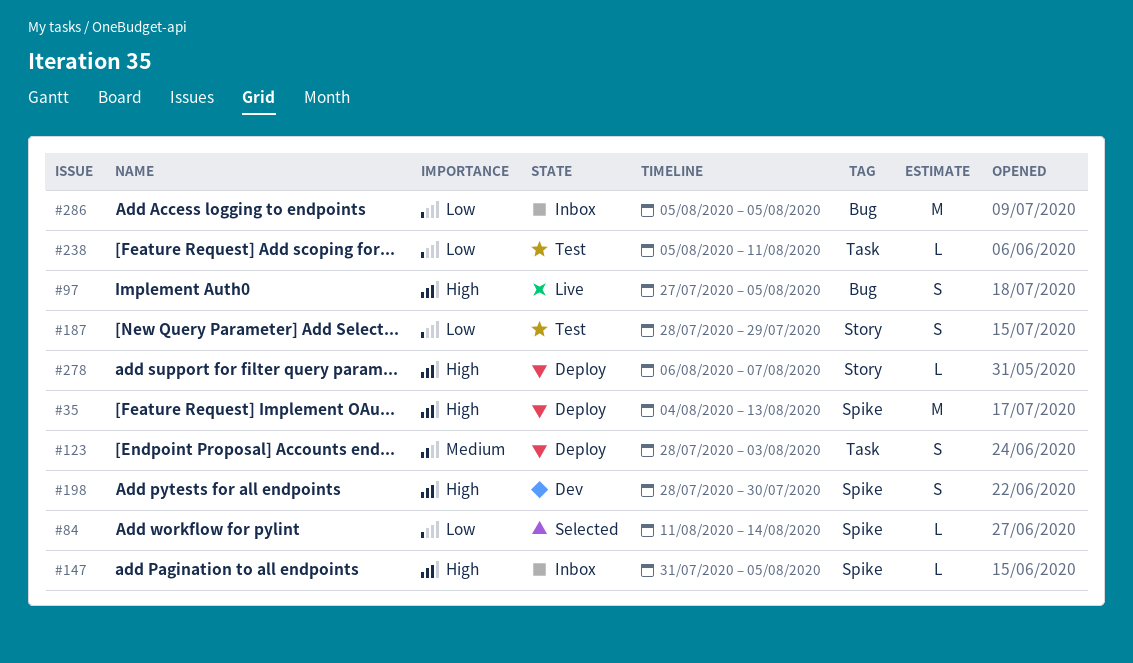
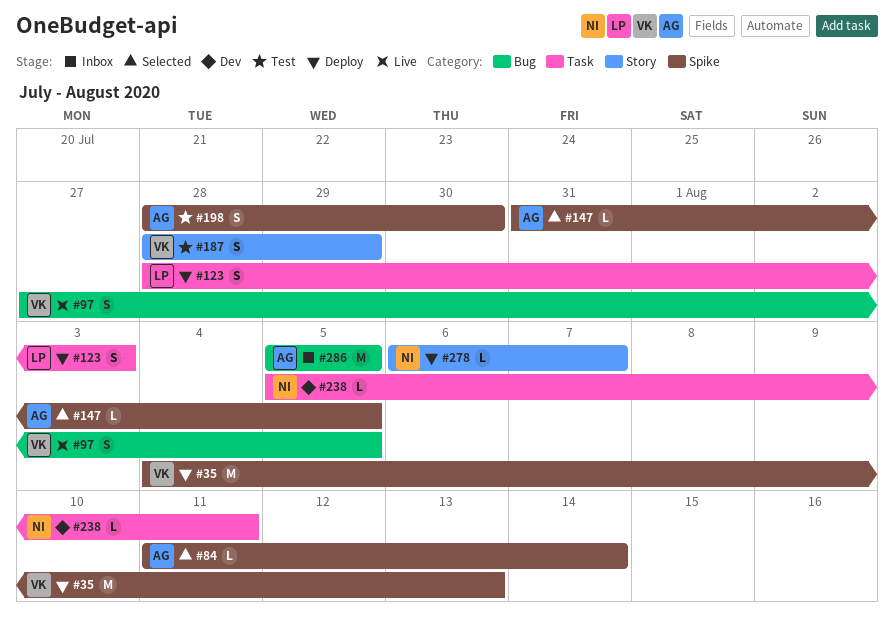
#147, status: Inbox -> Selected
#198, status: Dev -> Test
#238, status: Test -> Dev

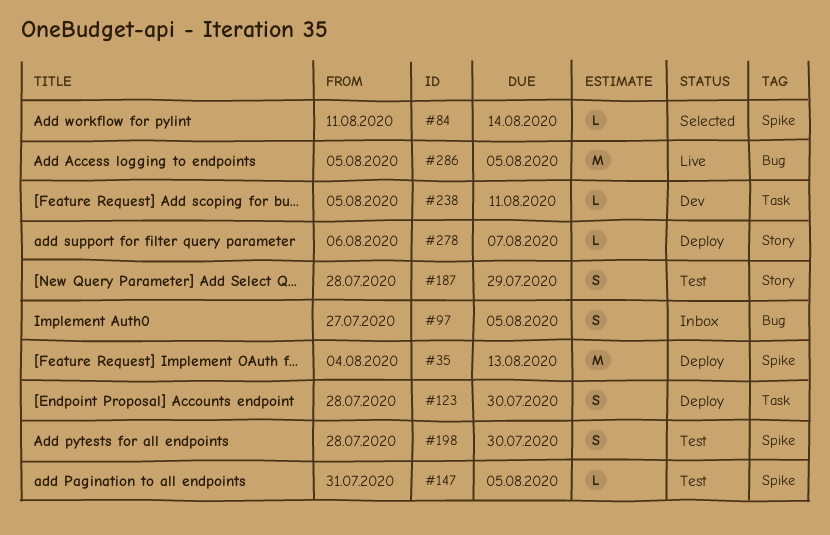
#97, status: Live -> Inbox
#123, due: Aug 3 -> Jul 30
#147, status: Selected -> Test
#286, status: Inbox -> Live

